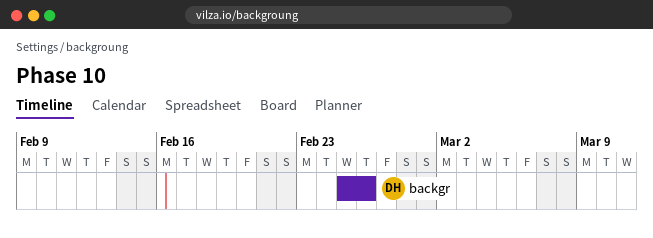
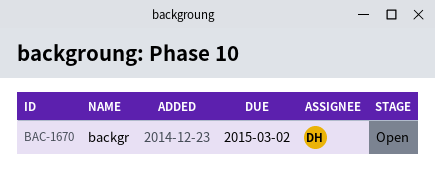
backgr, due: Feb 26 -> Mar 2

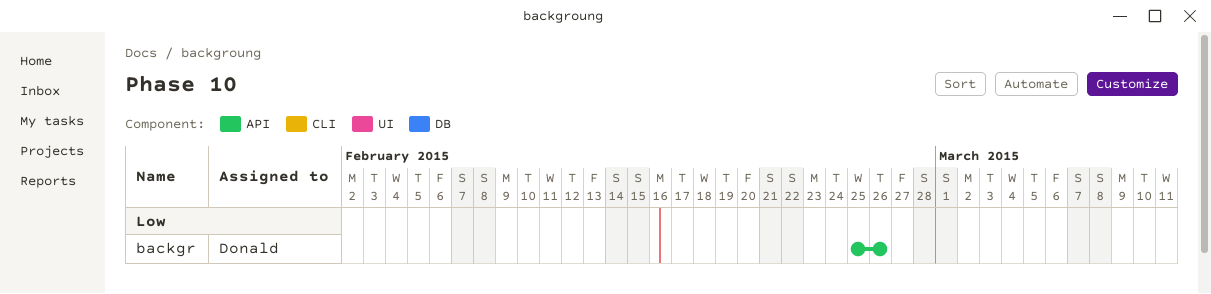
backgr, due: Mar 2 -> Feb 26

